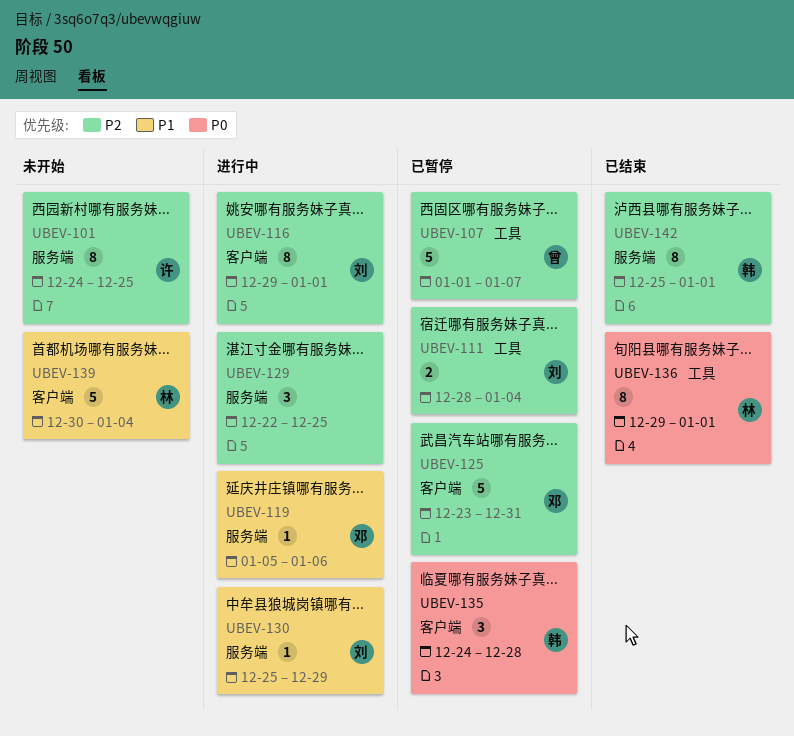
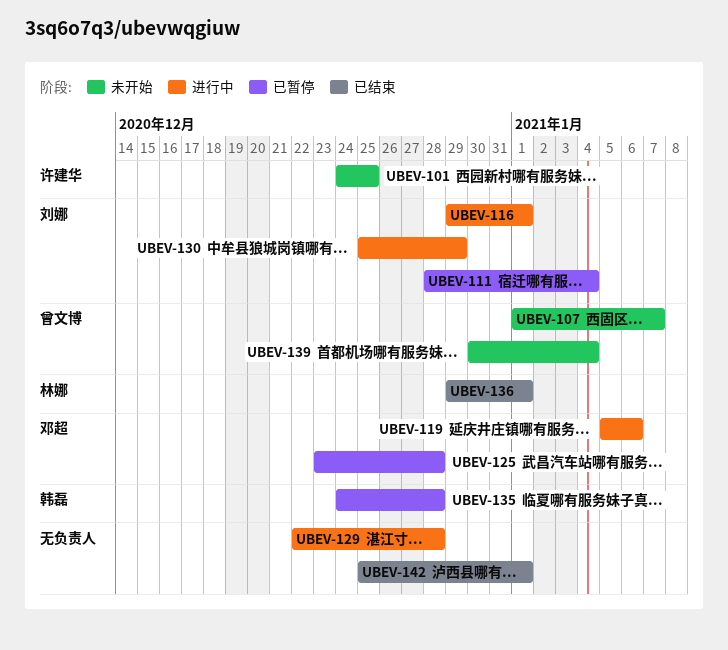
UBEV-107, status: 已暂停 -> 未开始
UBEV-125, due: Dec 31 -> Dec 28
UBEV-129, due: Dec 25 -> Dec 28
UBEV-139, owner: 林娜 -> 曾文博
UBEV-142, owner: 韩磊 -> none

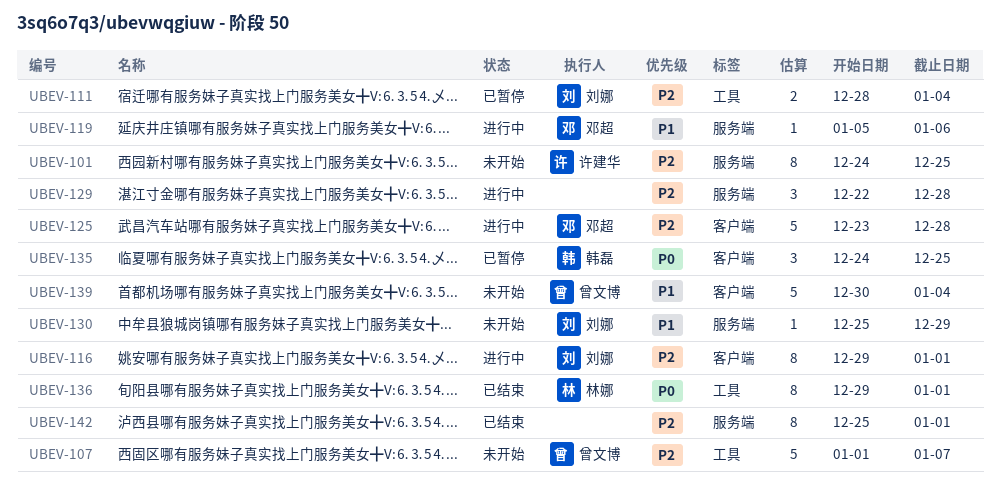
UBEV-125, status: 已暂停 -> 进行中
UBEV-130, status: 进行中 -> 未开始
UBEV-135, due: Dec 28 -> Dec 25

